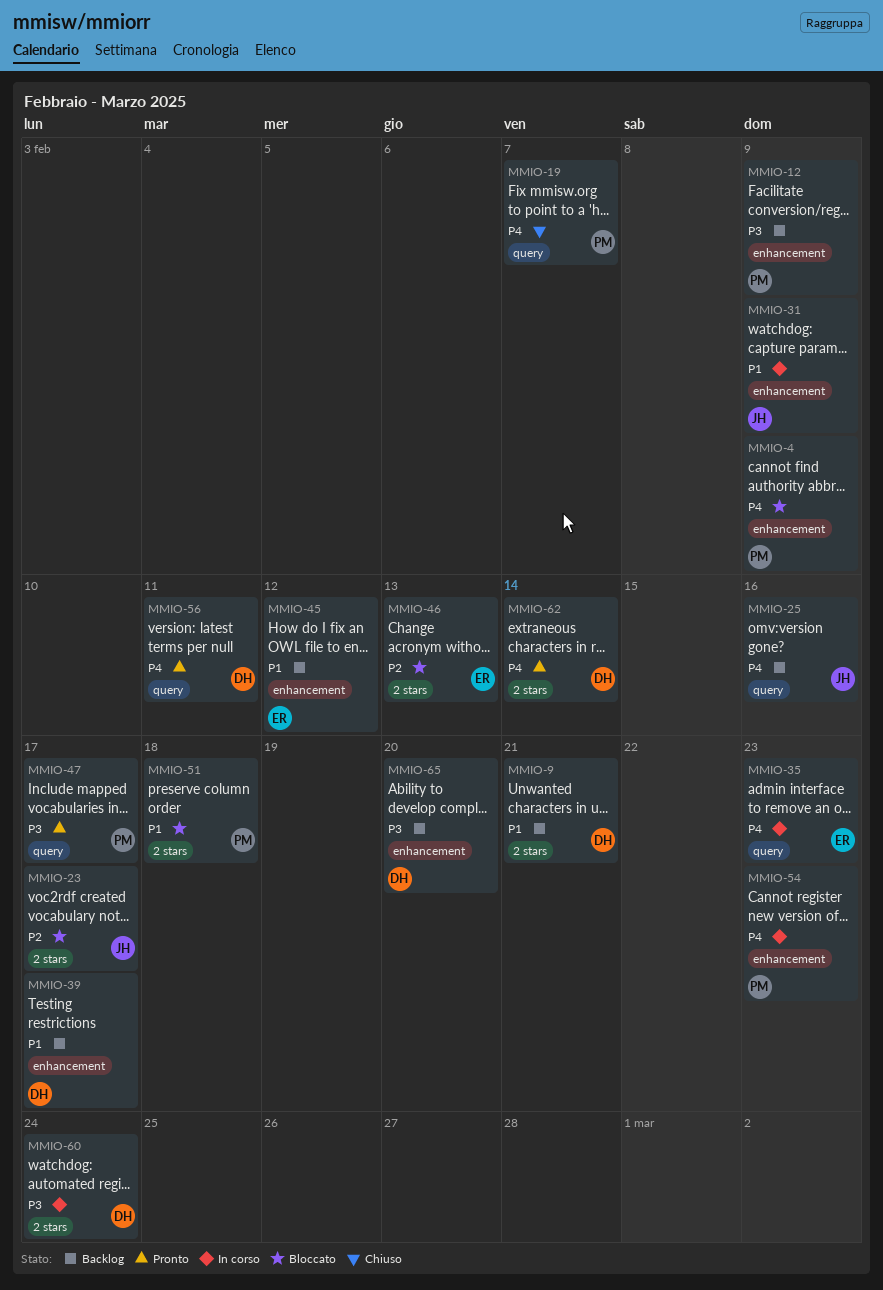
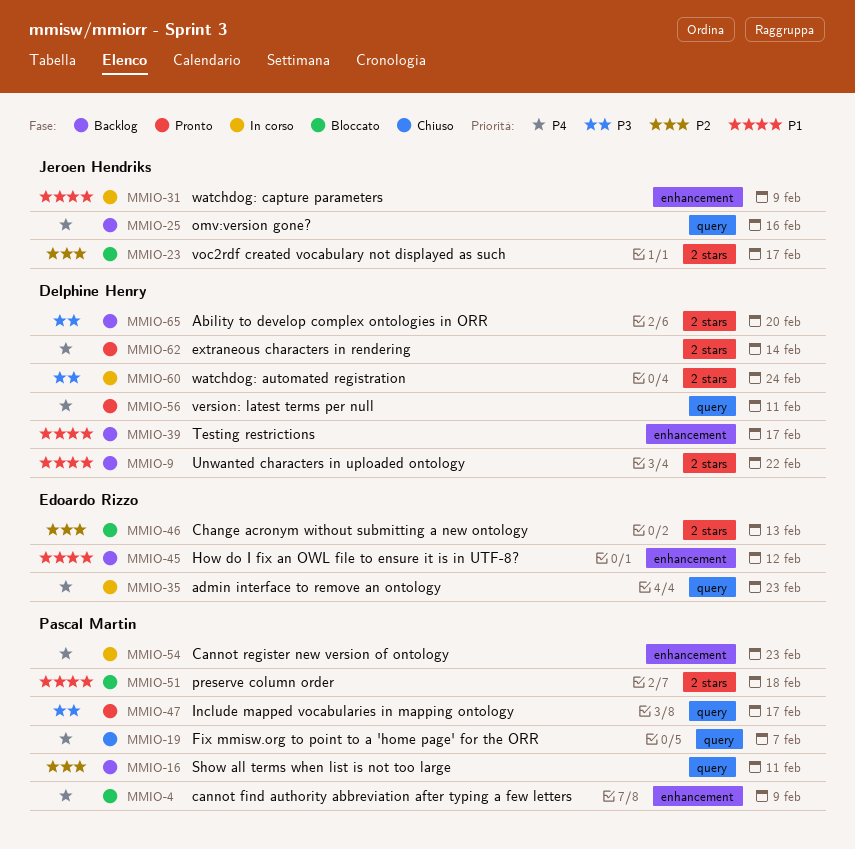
MMIO-9, due: Feb 21 -> Feb 22
MMIO-12: present -> none
MMIO-16: none -> present
MMIO-65, label: enhancement -> 2 stars

